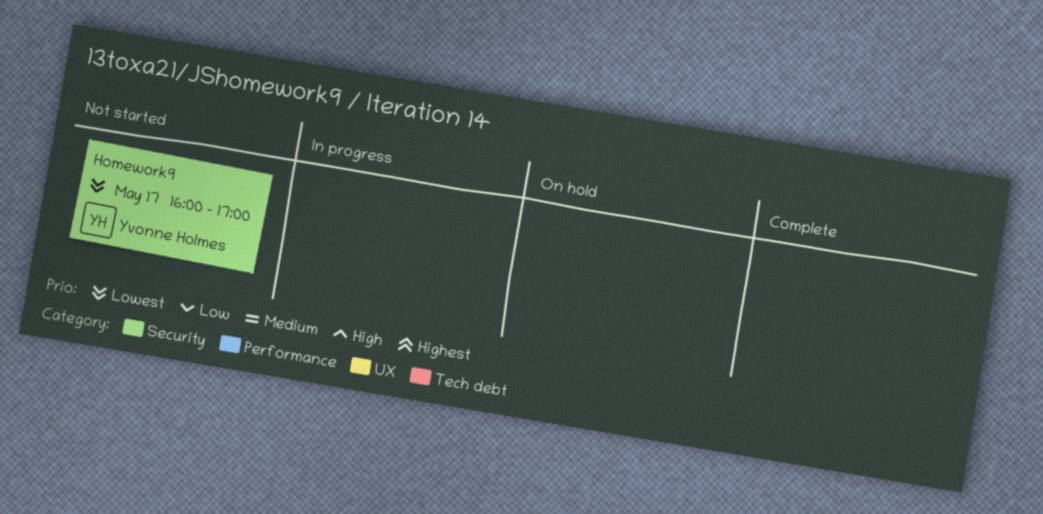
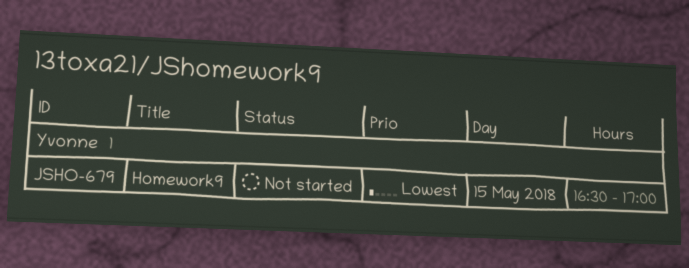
Homework9, day: May 17 -> May 15
Homework9, begins: 16:00 -> 16:30

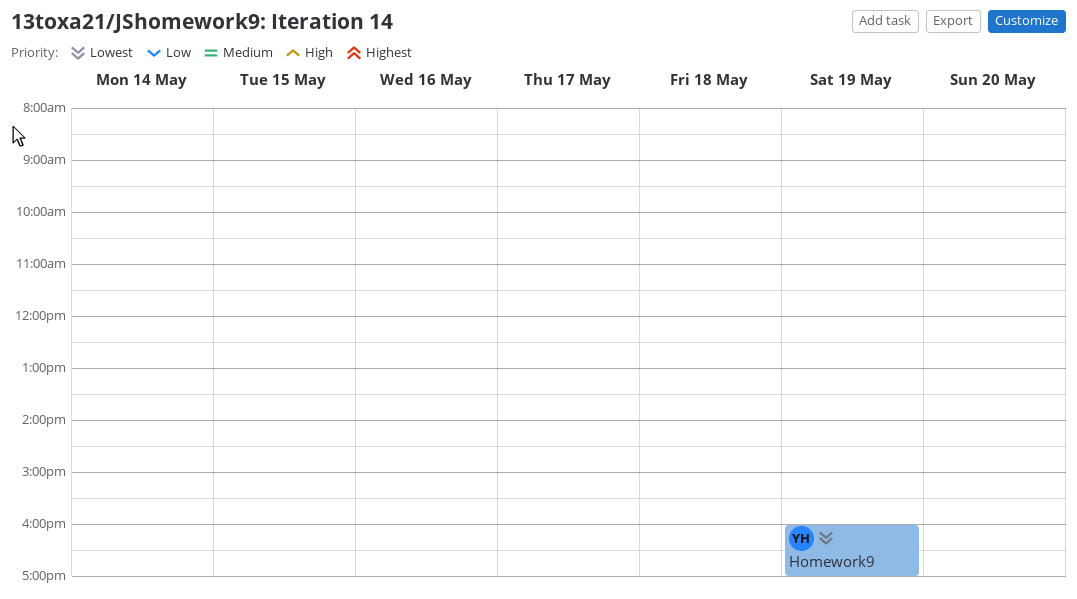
Homework9, day: May 15 -> May 19
Homework9, begins: 16:30 -> 16:00

